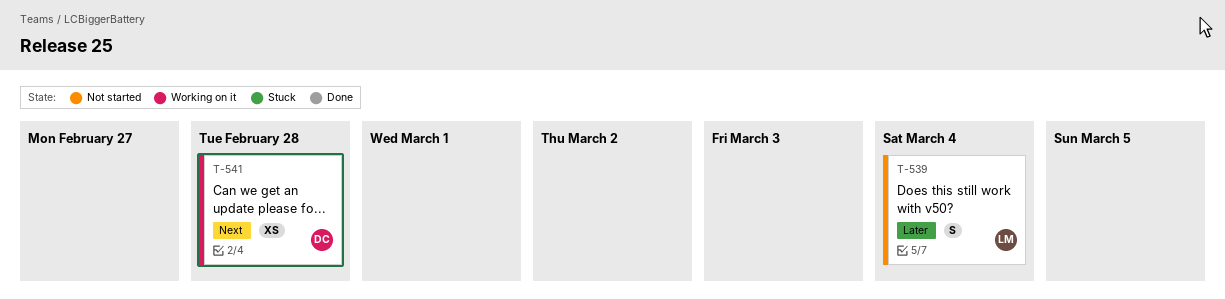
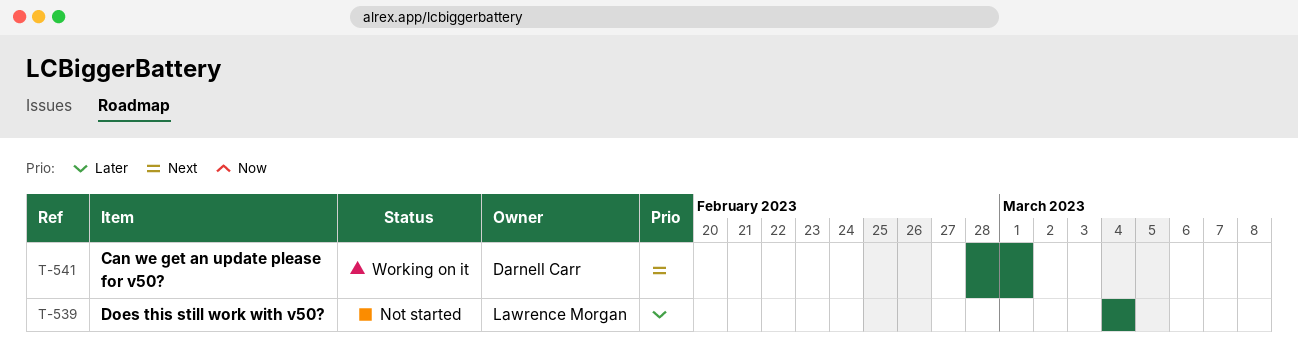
T-541, due: Feb 28 -> Mar 1

